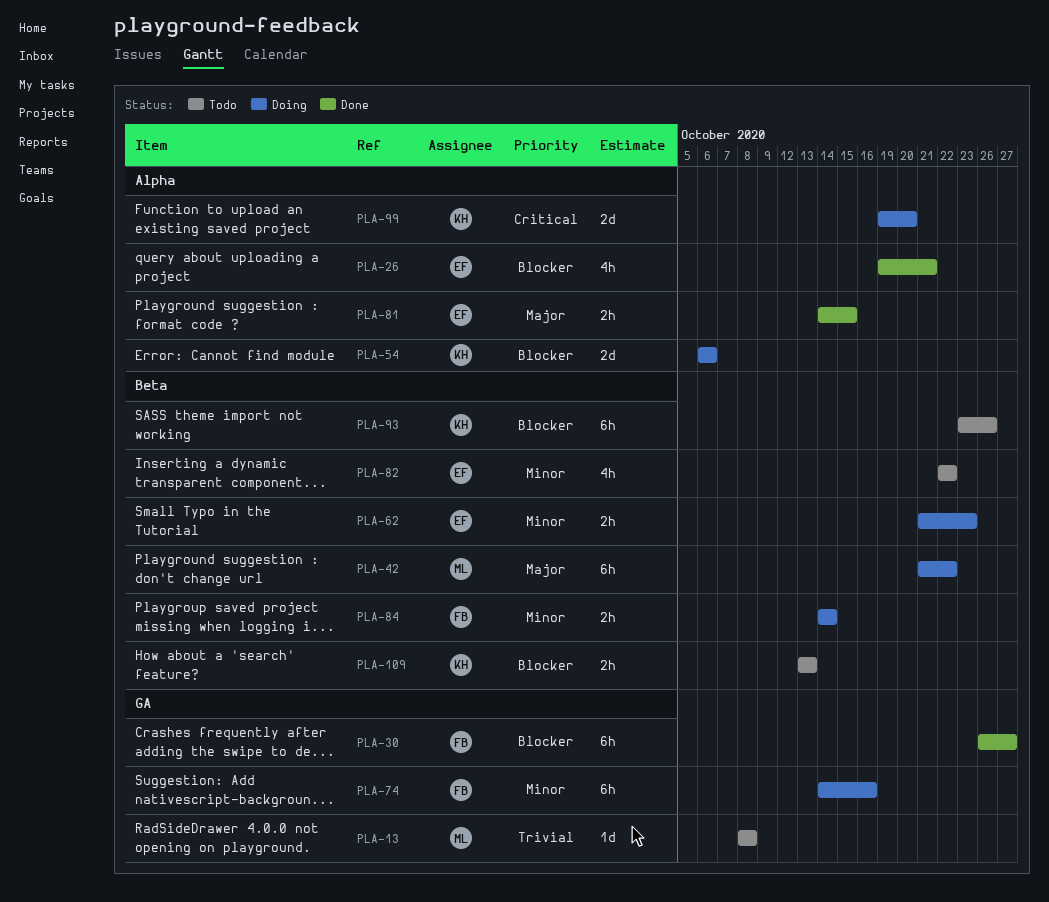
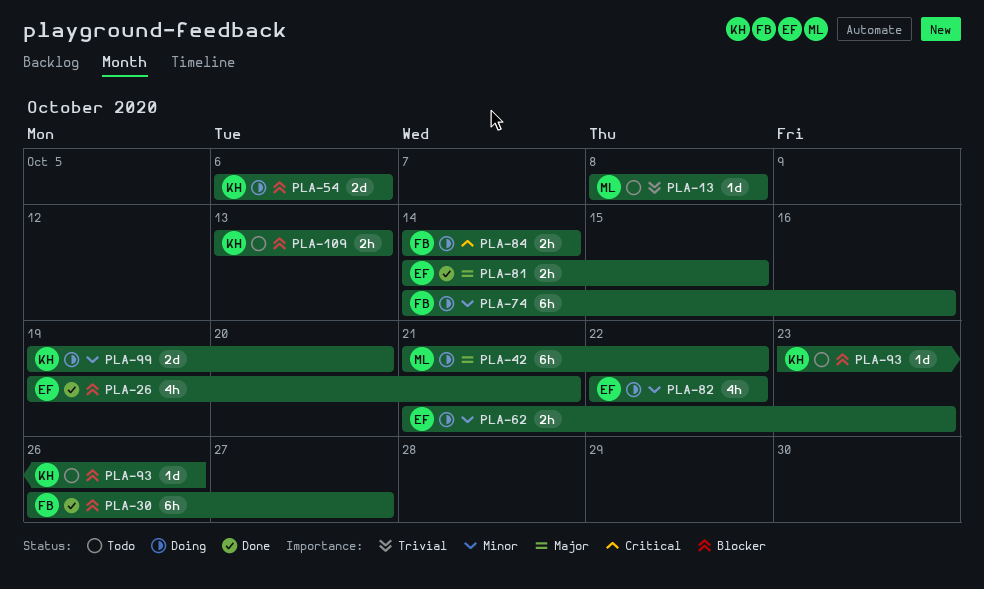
PLA-82, status: Todo -> Doing
PLA-84, priority: Minor -> Critical
PLA-93, estimate: 6h -> 1d
PLA-99, priority: Critical -> Minor

